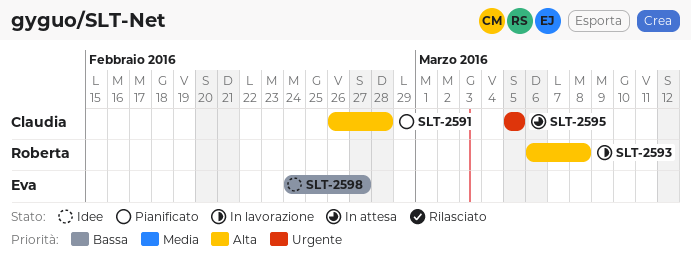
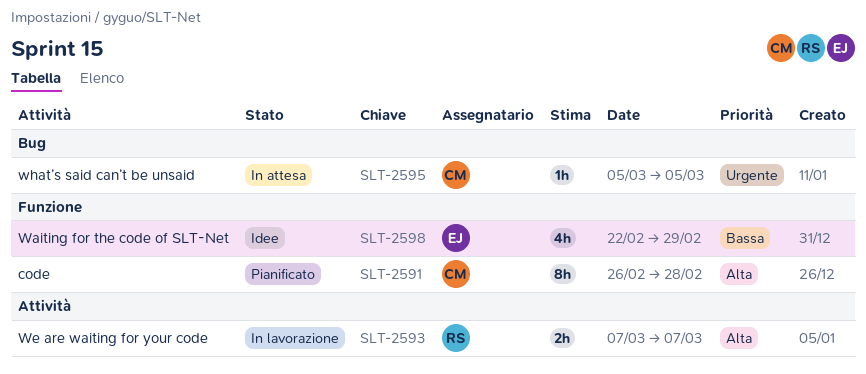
SLT-2593, start: Mar 6 -> Mar 7
SLT-2593, due: Mar 8 -> Mar 7
SLT-2598, start: Feb 24 -> Feb 22
SLT-2598, due: Feb 27 -> Feb 29

